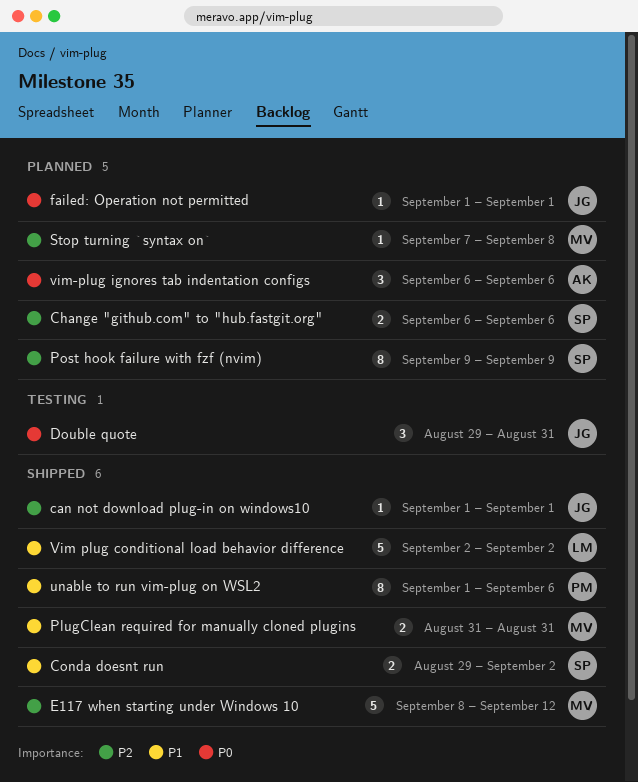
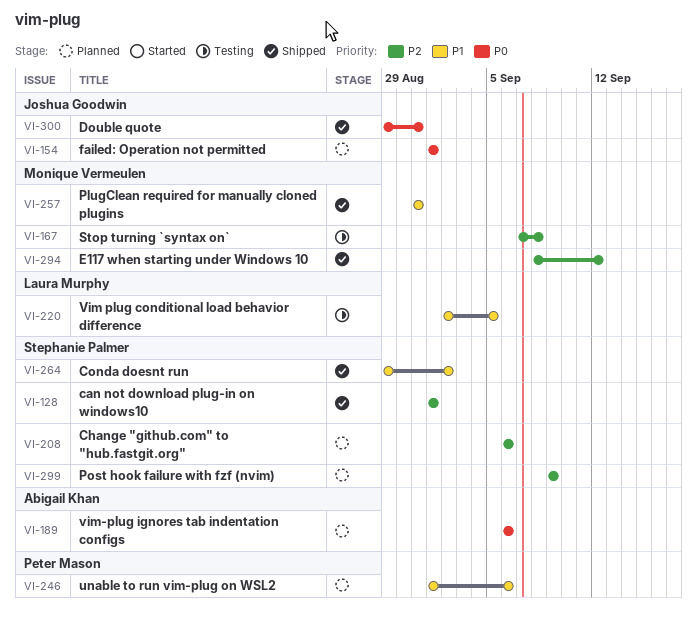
can not download plug-in on windows10, owner: Joshua Goodwin -> Stephanie Palmer
Double quote, status: Testing -> Shipped
Stop turning `syntax on`, status: Planned -> Testing
unable to run vim-plug on WSL2, status: Shipped -> Planned
Vim plug conditional load behavior difference, status: Shipped -> Testing
Vim plug conditional load behavior difference, due: Sep 2 -> Sep 5

